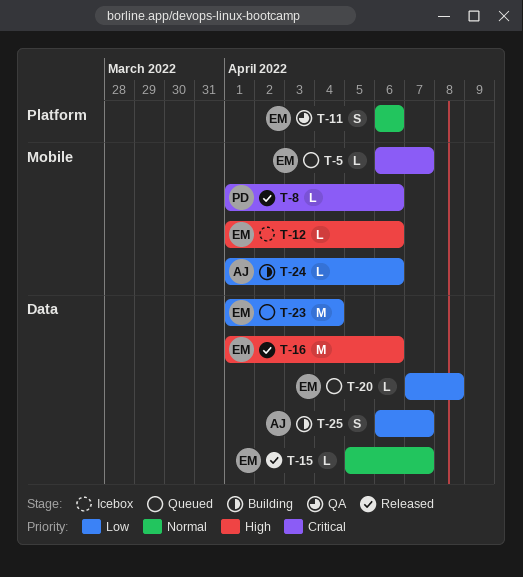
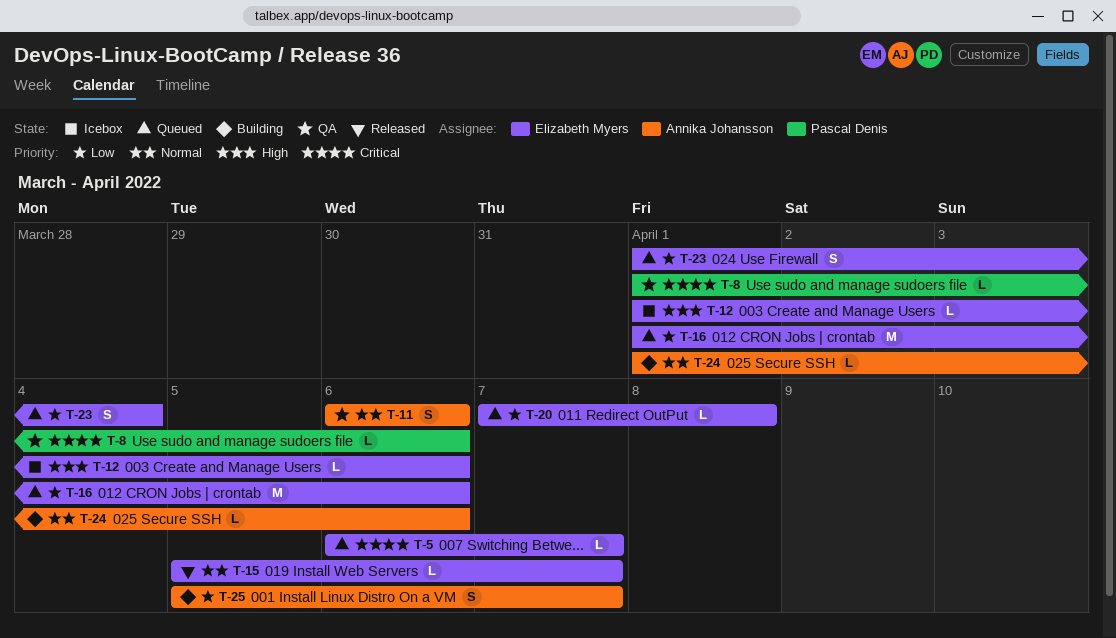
T-8, status: Released -> QA
T-11, owner: Elizabeth Myers -> Annika Johansson
T-16, status: Released -> Queued
T-16, priority: High -> Low
T-23, estimate: M -> S
T-24, priority: Low -> Normal
T-25, start: Apr 6 -> Apr 5

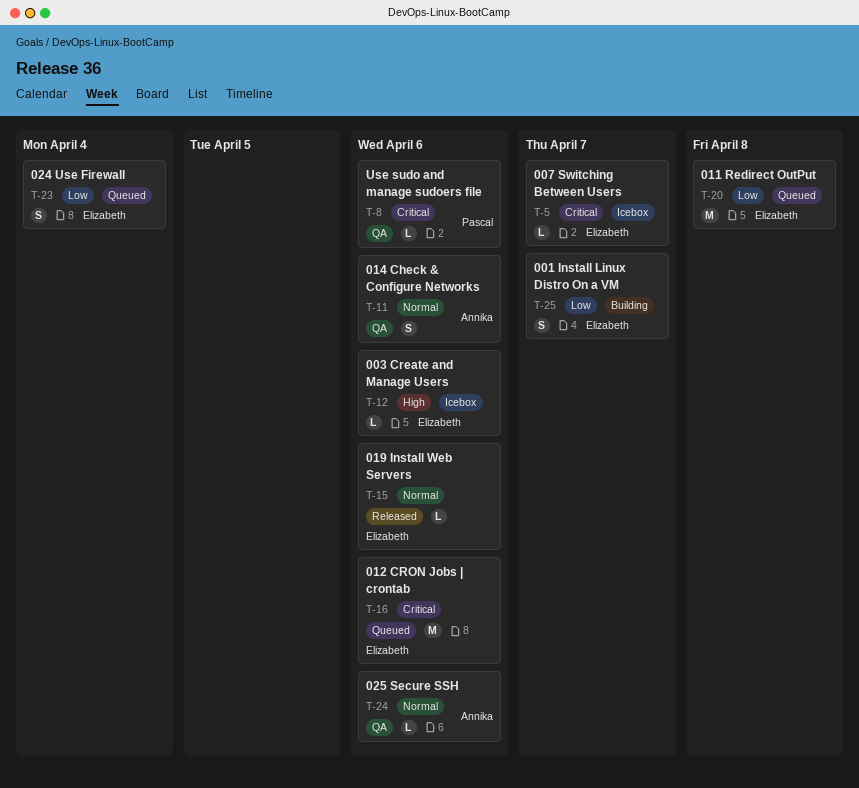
T-5, status: Queued -> Icebox
T-15, due: Apr 7 -> Apr 6
T-16, priority: Low -> Critical
T-20, estimate: L -> M
T-24, status: Building -> QA
T-25, owner: Annika Johansson -> Elizabeth Myers

